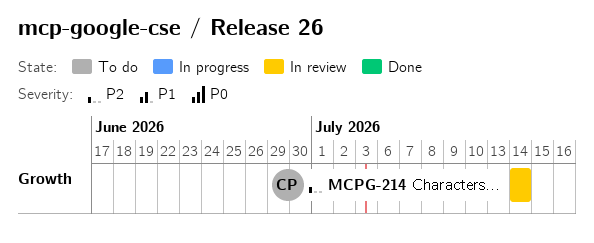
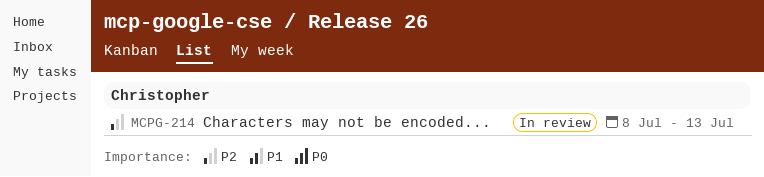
MCPG-214, start: Jul 14 -> Jul 8
MCPG-214, due: Jul 14 -> Jul 13

